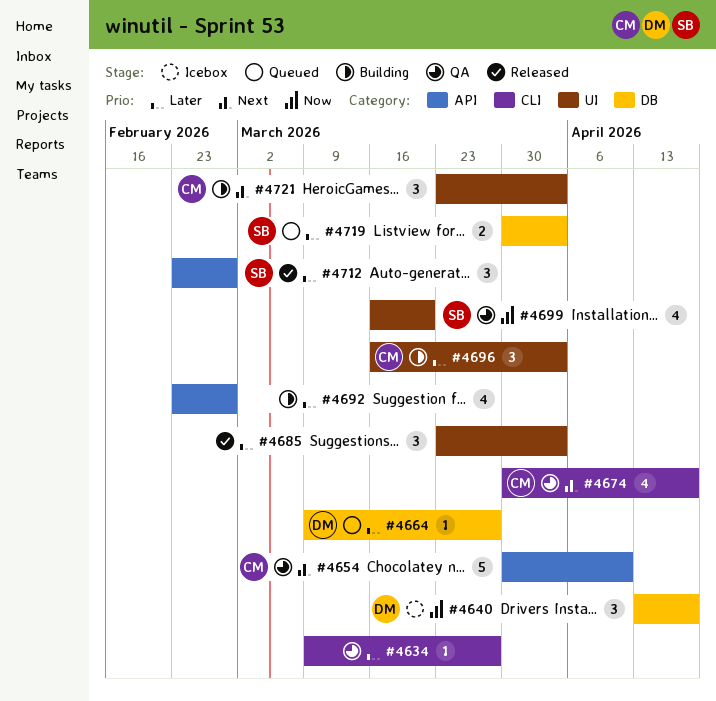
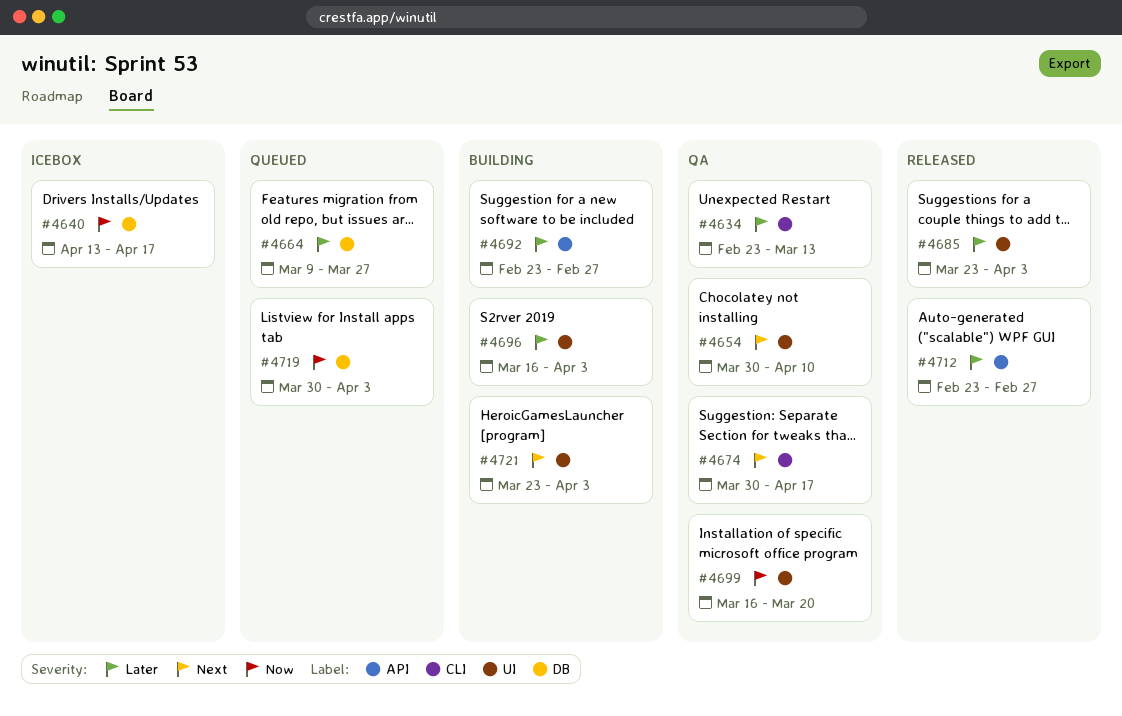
#4634, start: Mar 9 -> Feb 23
#4634, due: Mar 27 -> Mar 13
#4654, label: API -> UI
#4719, priority: Later -> Now

